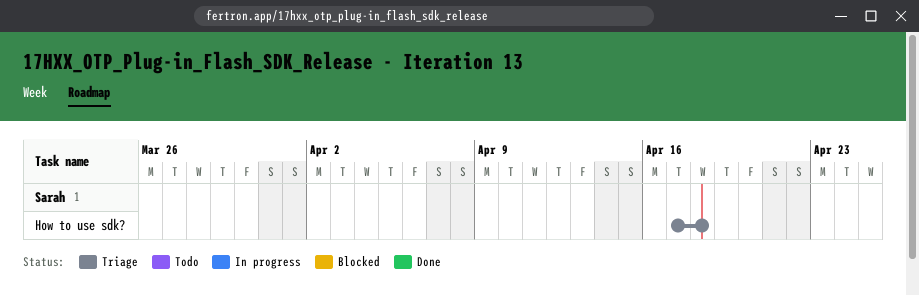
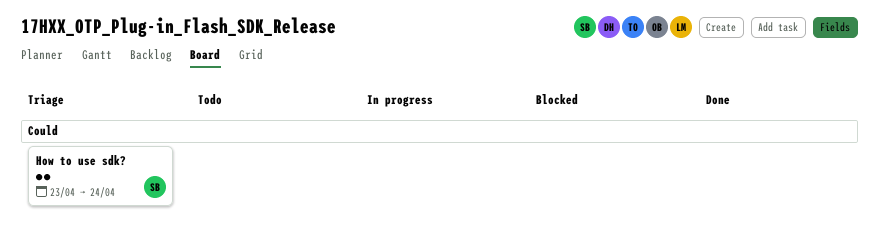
How to use sdk?, start: Apr 17 -> Apr 23
How to use sdk?, due: Apr 18 -> Apr 24

